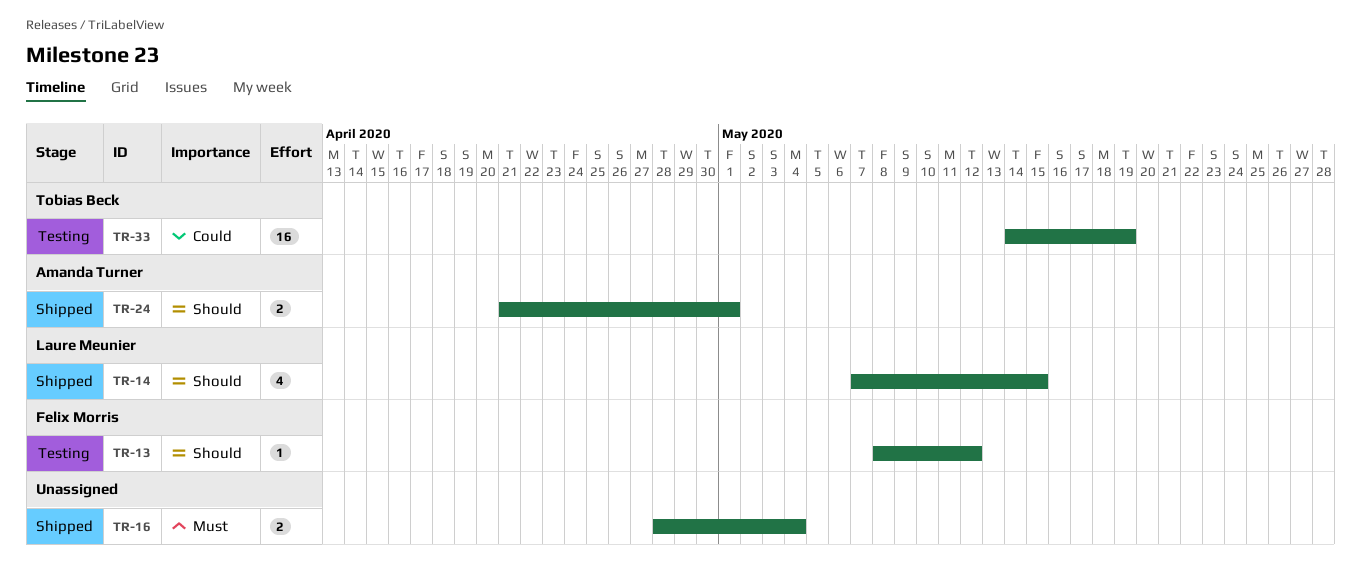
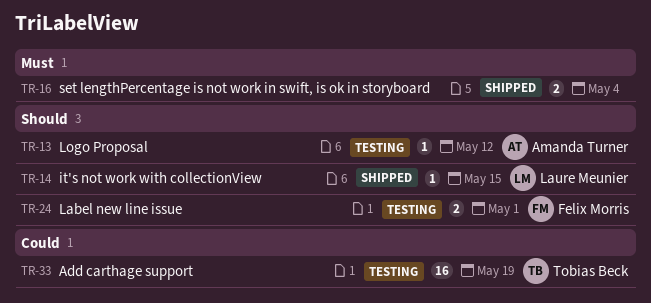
TR-13, owner: Felix Morris -> Amanda Turner
TR-14, estimate: 4 -> 1
TR-24, status: Shipped -> Testing
TR-24, owner: Amanda Turner -> Felix Morris

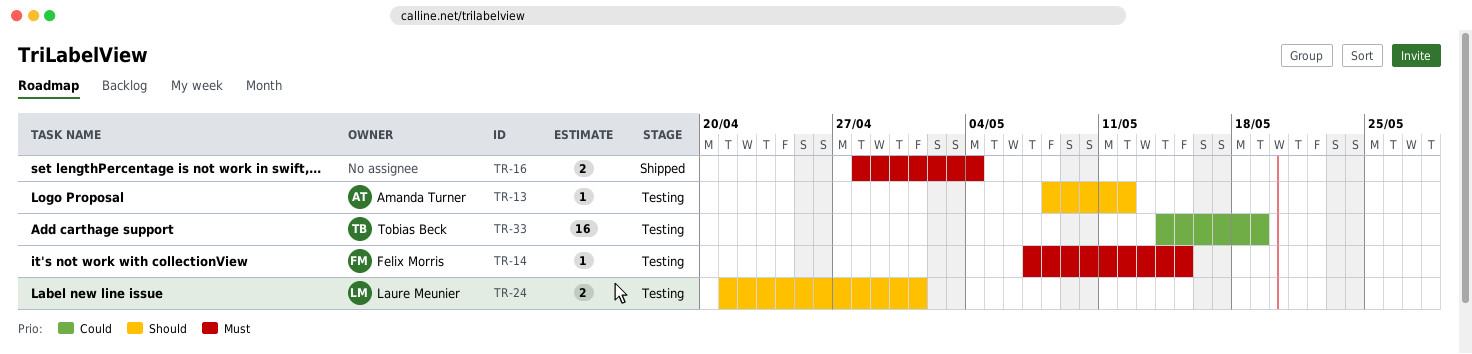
TR-14, status: Shipped -> Testing
TR-14, owner: Laure Meunier -> Felix Morris
TR-14, priority: Should -> Must
TR-24, owner: Felix Morris -> Laure Meunier

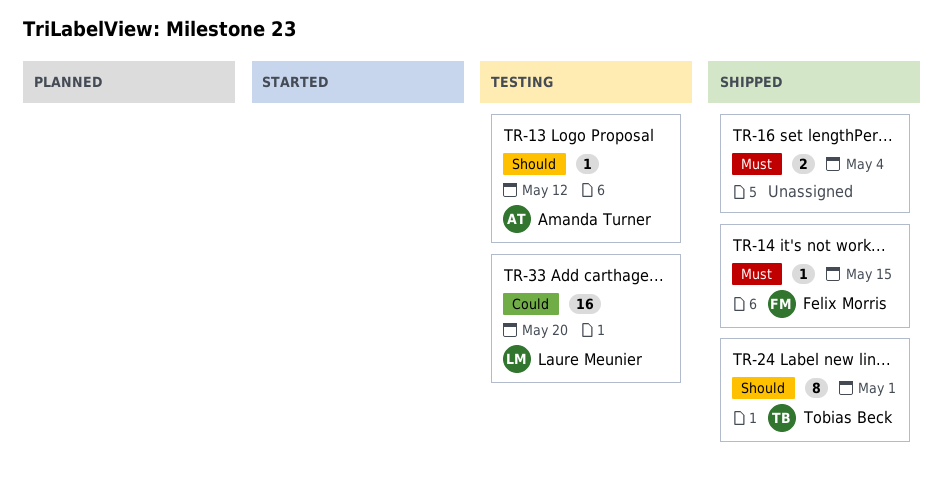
TR-14, status: Testing -> Shipped
TR-24, status: Testing -> Shipped
TR-24, owner: Laure Meunier -> Tobias Beck
TR-24, estimate: 2 -> 8
TR-33, owner: Tobias Beck -> Laure Meunier
TR-33, due: May 19 -> May 20

